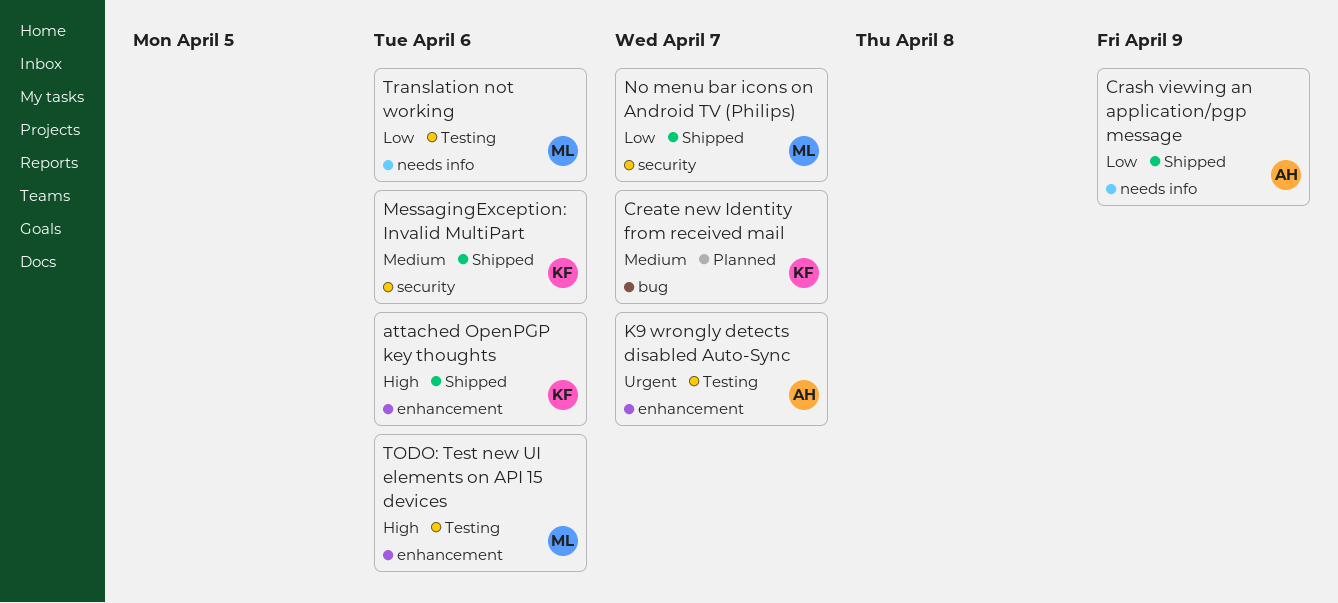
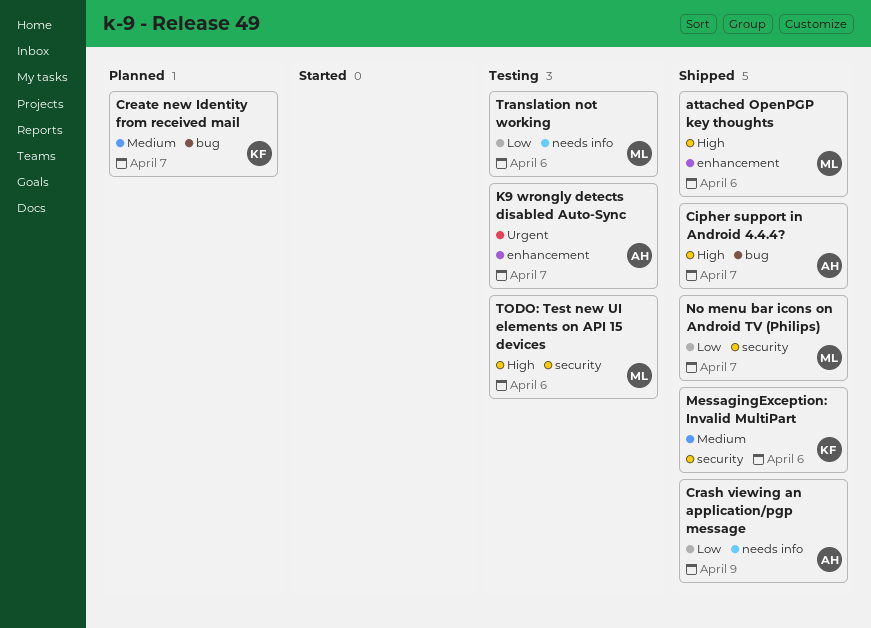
attached OpenPGP key thoughts, owner: KF -> ML
Cipher support in Android 4.4.4?: none -> present
TODO: Test new UI elements on API 15 devices, label: enhancement -> security

